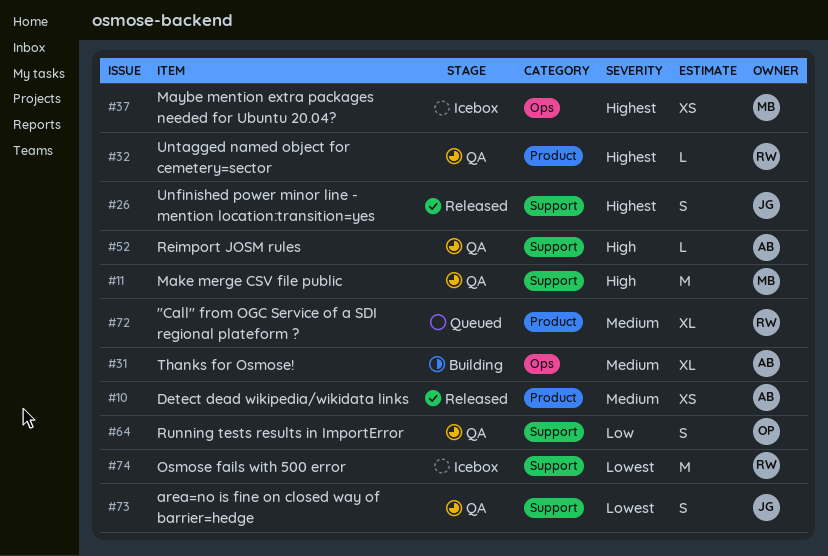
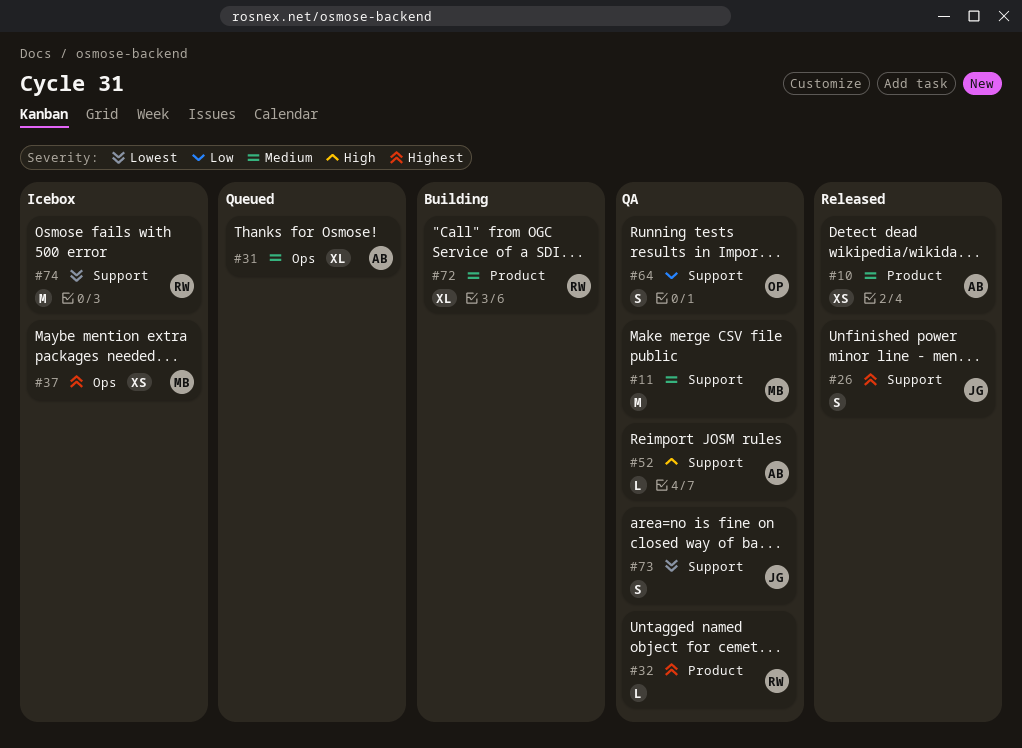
#11, priority: High -> Medium
#31, status: Building -> Queued
#72, status: Queued -> Building

